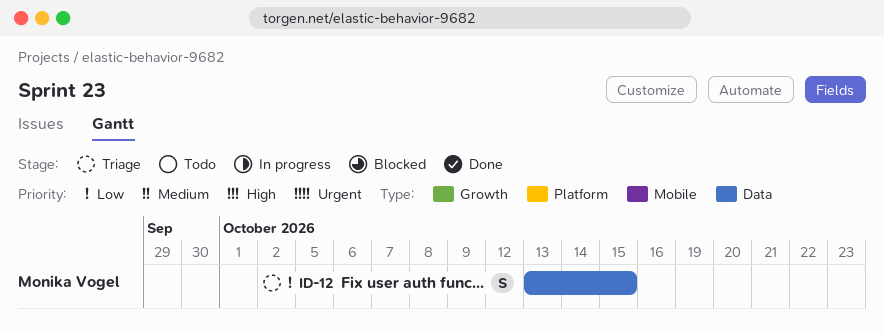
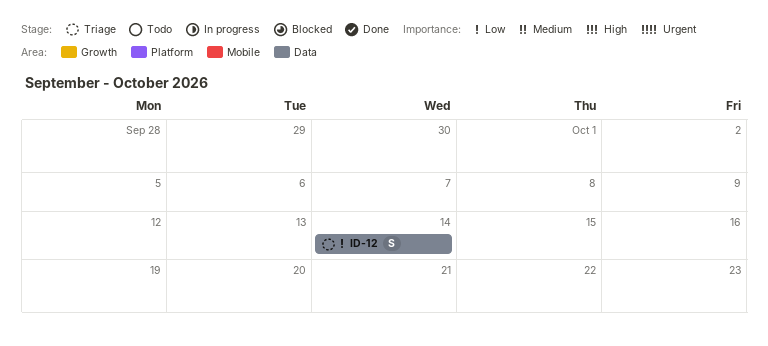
ID-12, start: Oct 13 -> Oct 14
ID-12, due: Oct 15 -> Oct 14

